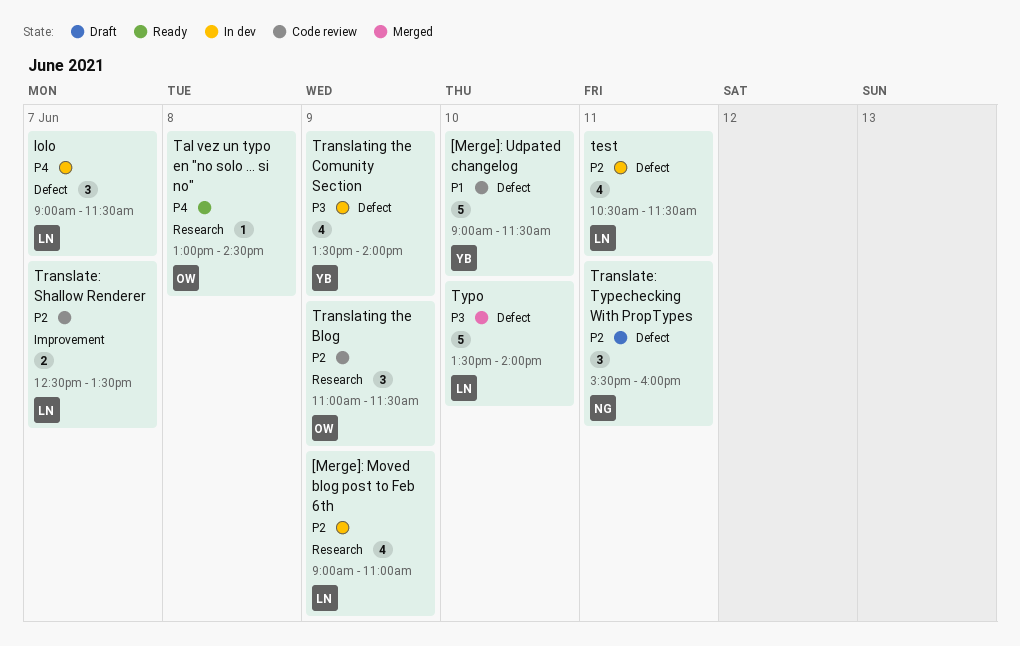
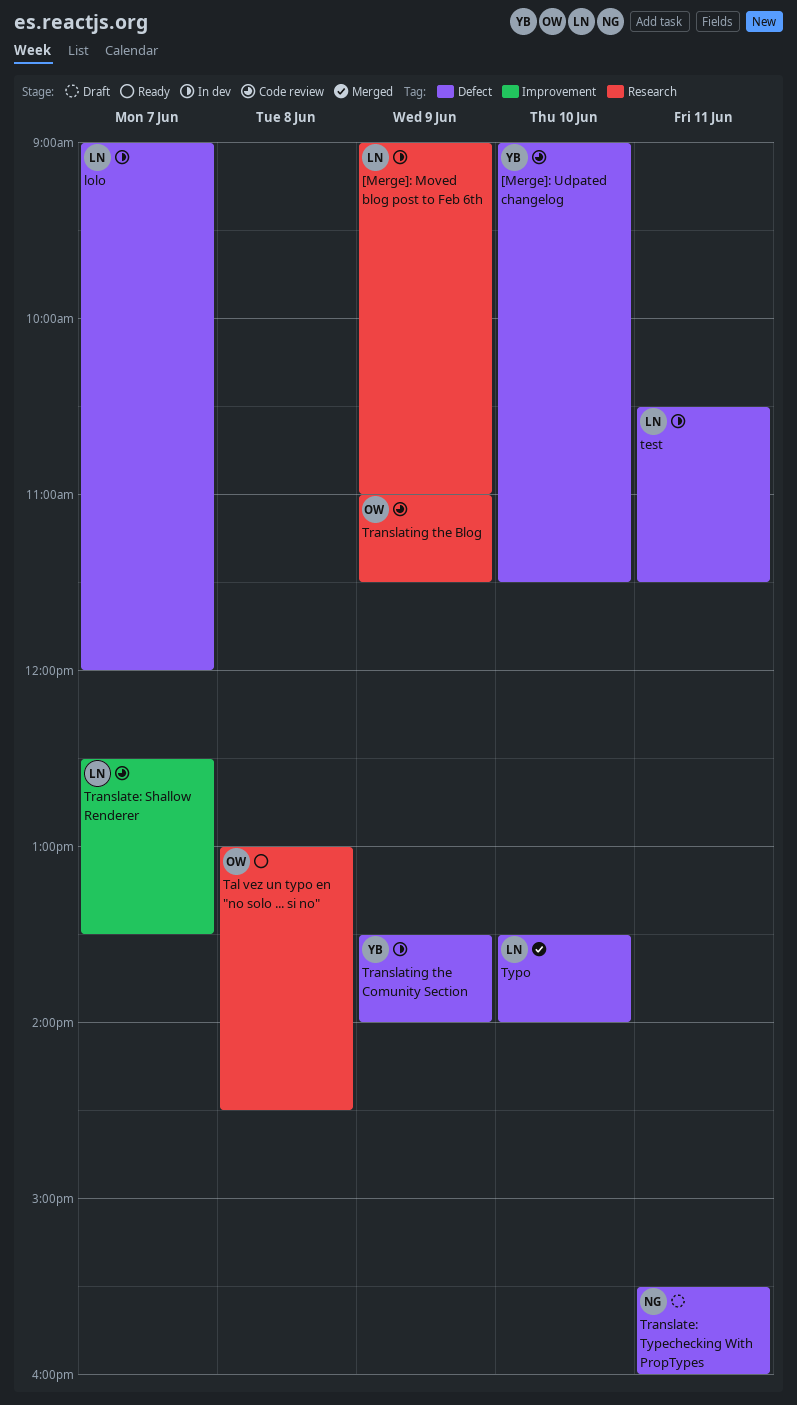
lolo, ends: 11:30 -> 12:00

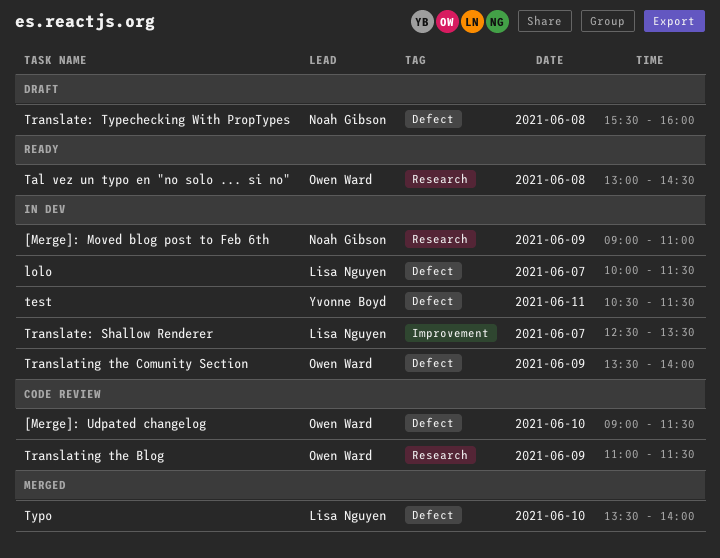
[Merge]: Moved blog post to Feb 6th, owner: Lisa Nguyen -> Noah Gibson
[Merge]: Udpated changelog, owner: Yvonne Boyd -> Owen Ward
lolo, begins: 09:00 -> 10:00
lolo, ends: 12:00 -> 11:30
test, owner: Lisa Nguyen -> Yvonne Boyd
Translate: Shallow Renderer, status: Code review -> In dev
Translate: Typechecking With PropTypes, day: Jun 11 -> Jun 8
Translating the Comunity Section, owner: Yvonne Boyd -> Owen Ward

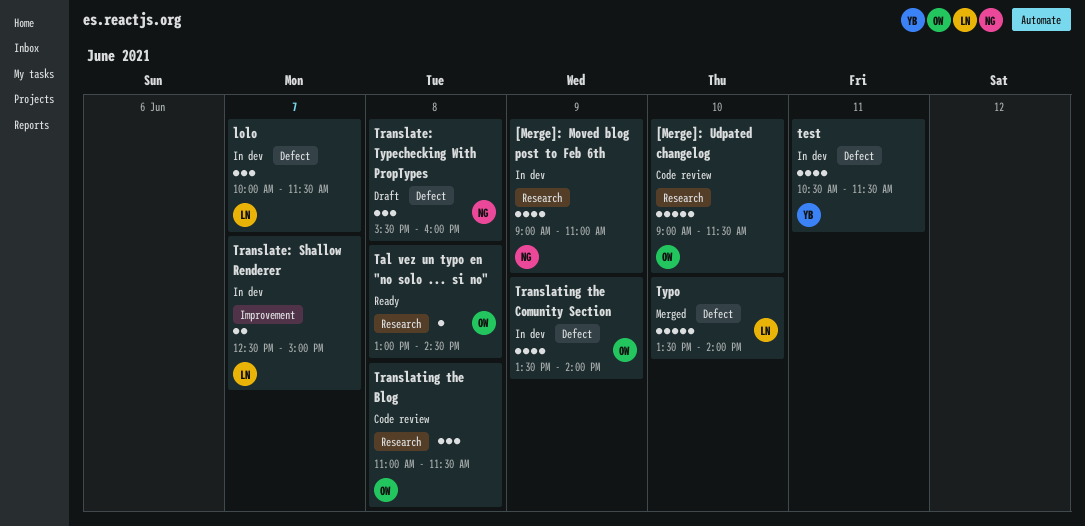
[Merge]: Udpated changelog, label: Defect -> Research
Translate: Shallow Renderer, ends: 13:30 -> 15:00
Translating the Blog, day: Jun 9 -> Jun 8

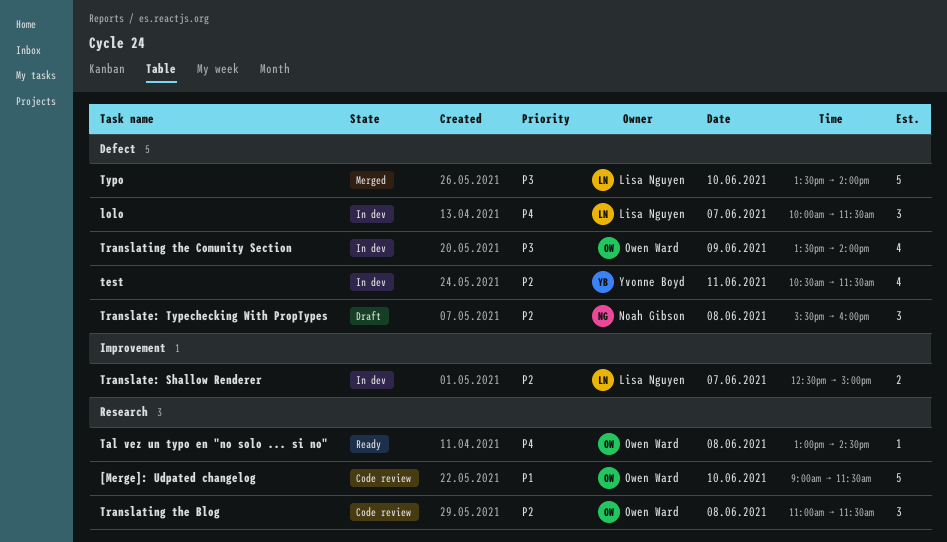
[Merge]: Moved blog post to Feb 6th: present -> none

